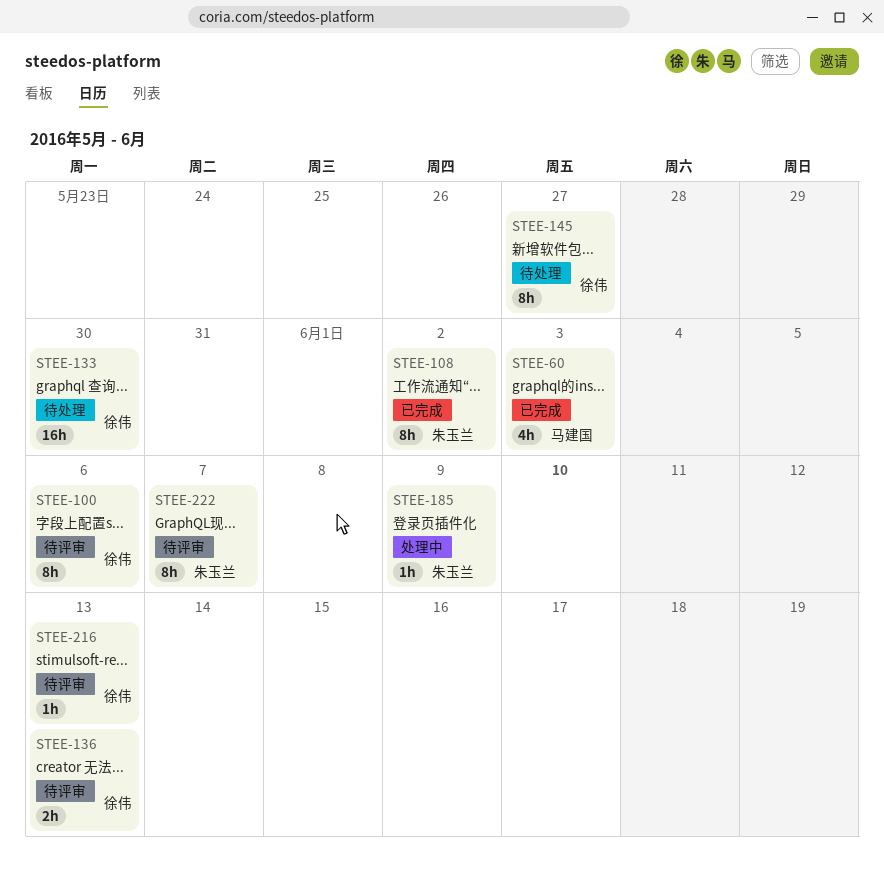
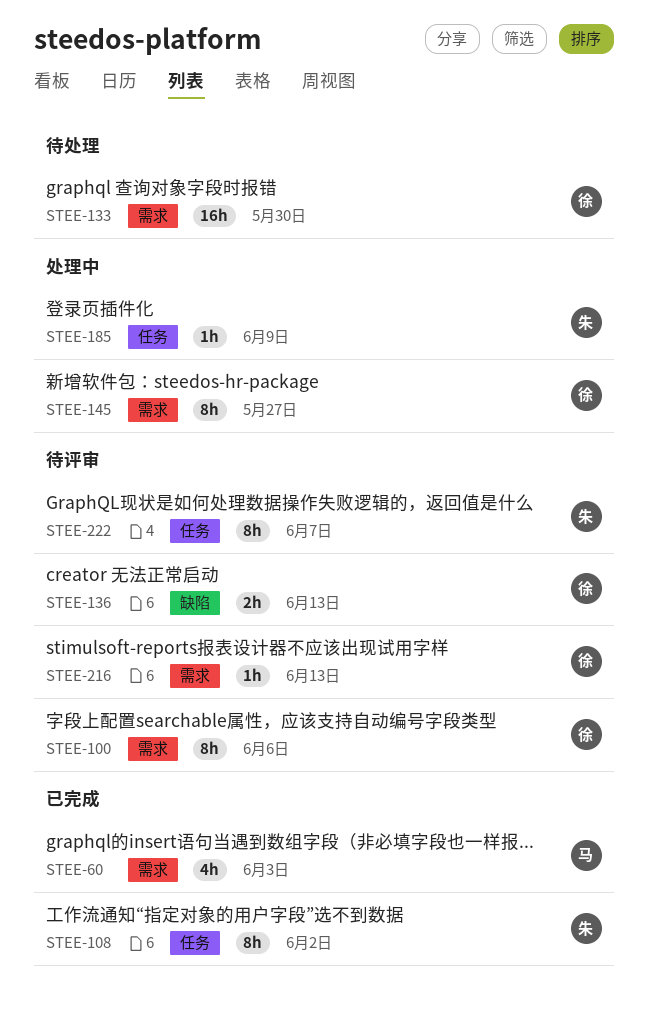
STEE-145, status: 待处理 -> 处理中

